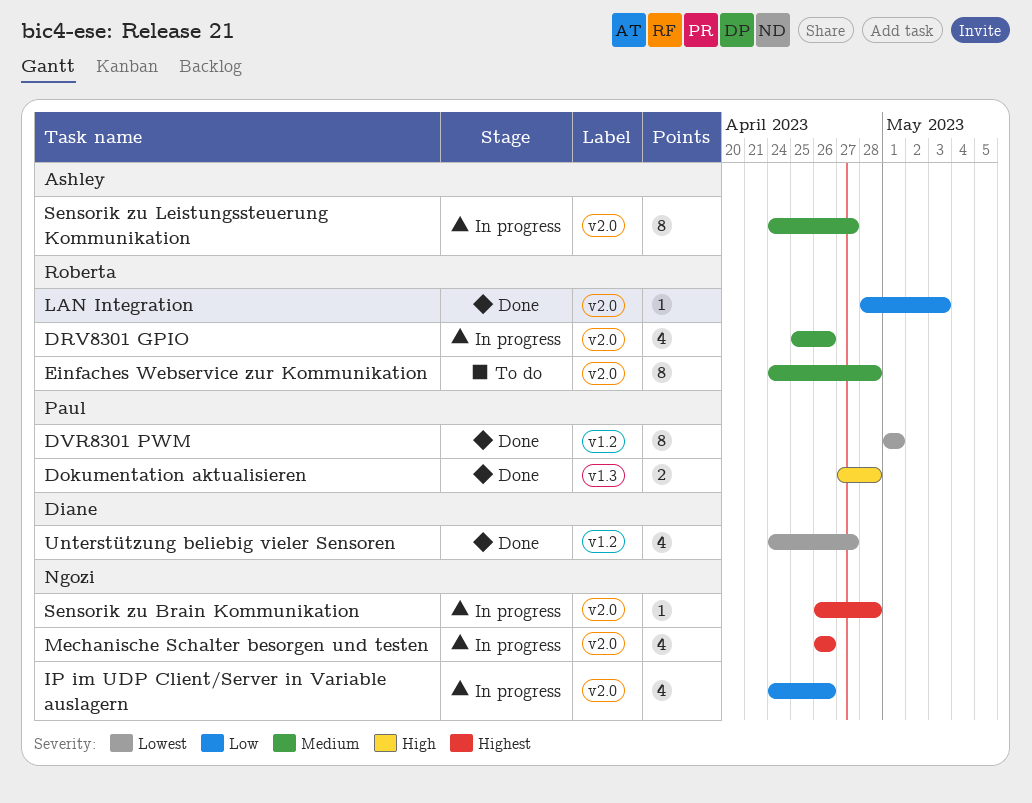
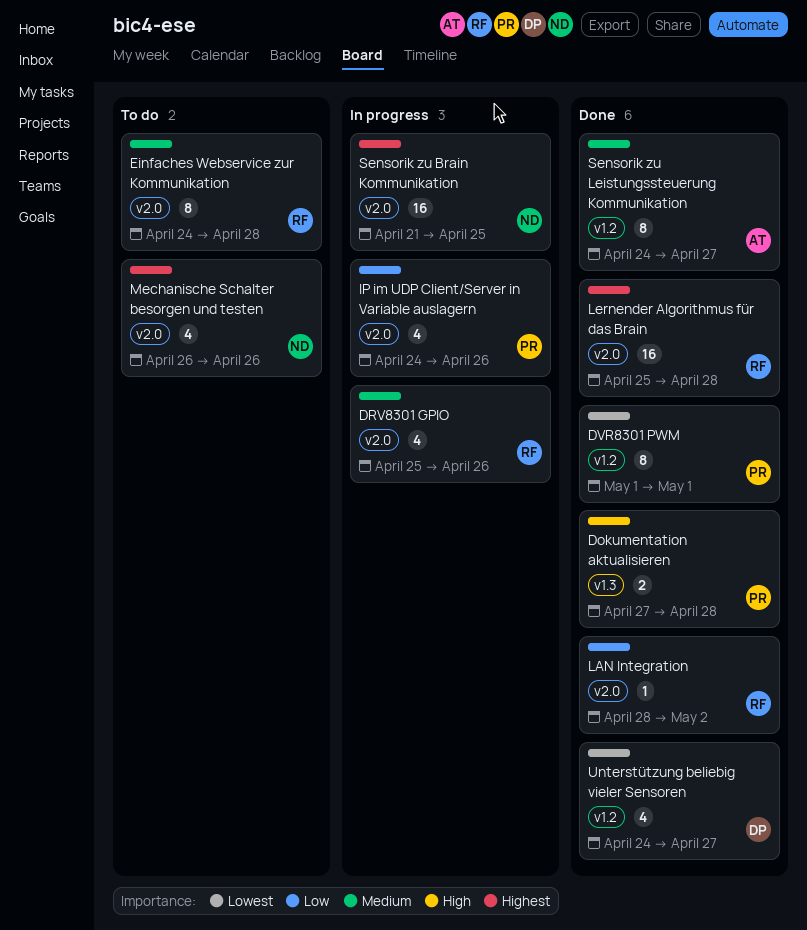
IP im UDP Client/Server in Variable auslagern, owner: Ngozi -> Paul
LAN Integration, due: May 3 -> May 2
Lernender Algorithmus für das Brain: none -> present
Mechanische Schalter besorgen und testen, status: In progress -> To do
Sensorik zu Brain Kommunikation, estimate: 1 -> 16
Sensorik zu Brain Kommunikation, start: Apr 26 -> Apr 21
Sensorik zu Brain Kommunikation, due: Apr 28 -> Apr 25
Sensorik zu Leistungssteuerung Kommunikation, status: In progress -> Done
Sensorik zu Leistungssteuerung Kommunikation, label: v2.0 -> v1.2

